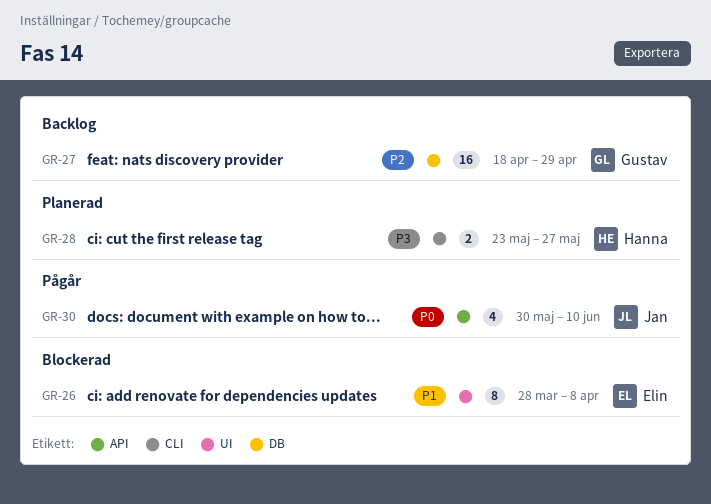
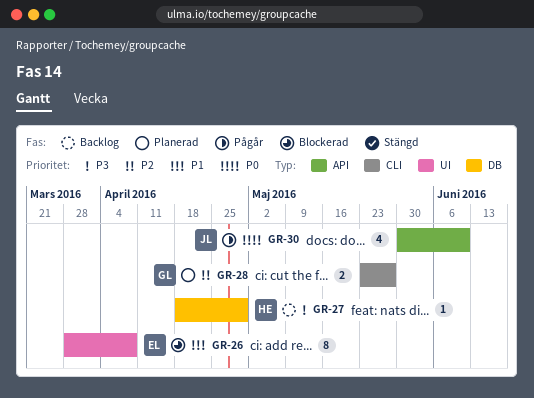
GR-27, owner: Gustav -> Hanna
GR-27, priority: P2 -> P3
GR-27, estimate: 16 -> 1
GR-28, owner: Hanna -> Gustav
GR-28, priority: P3 -> P2

